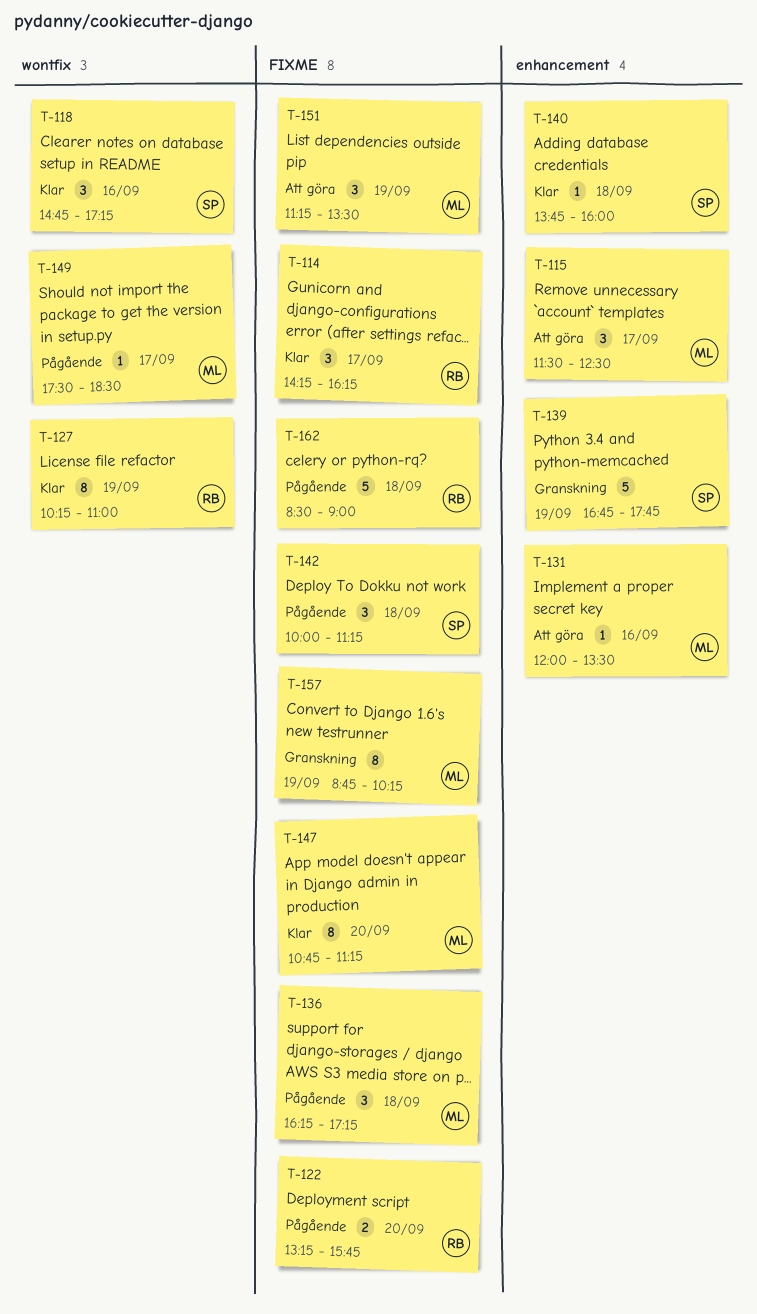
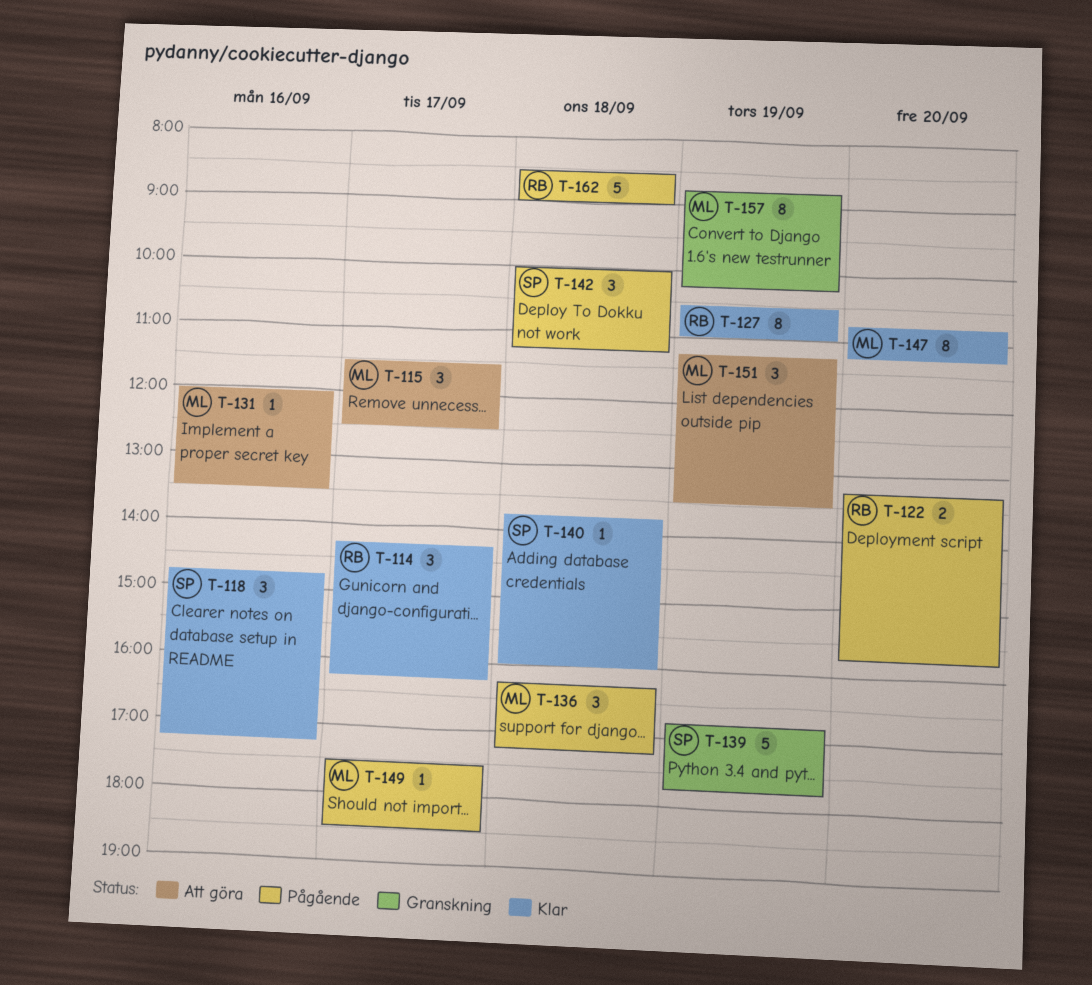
T-127, begins: 10:15 -> 10:30

